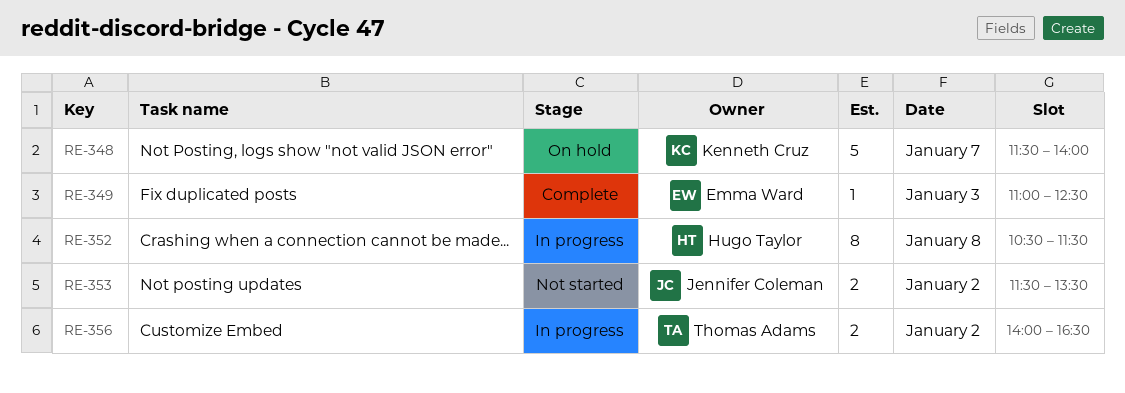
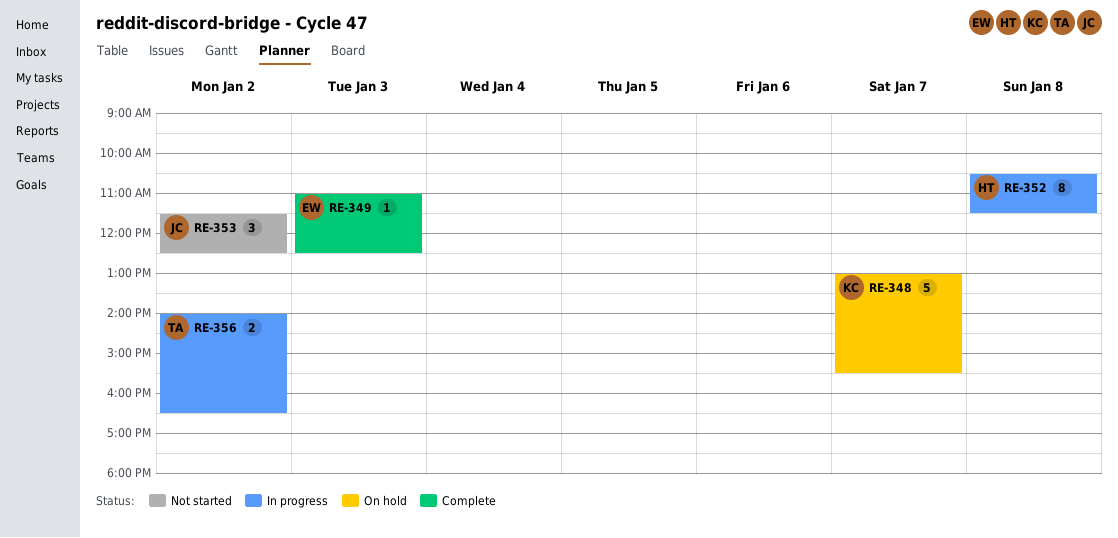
RE-348, begins: 11:30 -> 13:00
RE-348, ends: 14:00 -> 15:30
RE-353, estimate: 2 -> 3
RE-353, ends: 13:30 -> 12:30

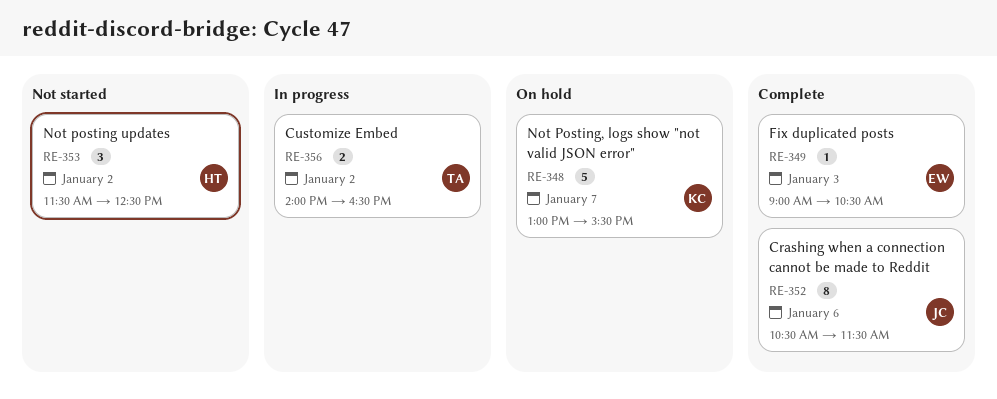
RE-349, begins: 11:00 -> 09:00
RE-349, ends: 12:30 -> 10:30
RE-352, status: In progress -> Complete
RE-352, owner: HT -> JC
RE-352, day: Jan 8 -> Jan 6
RE-353, owner: JC -> HT

